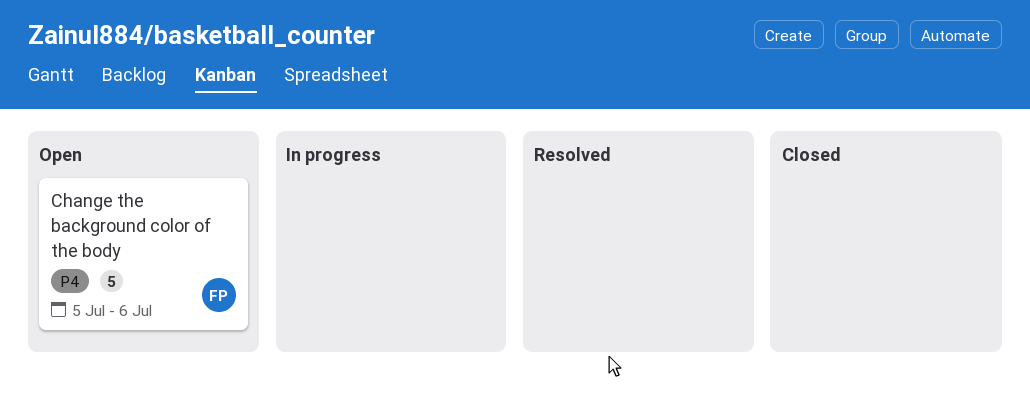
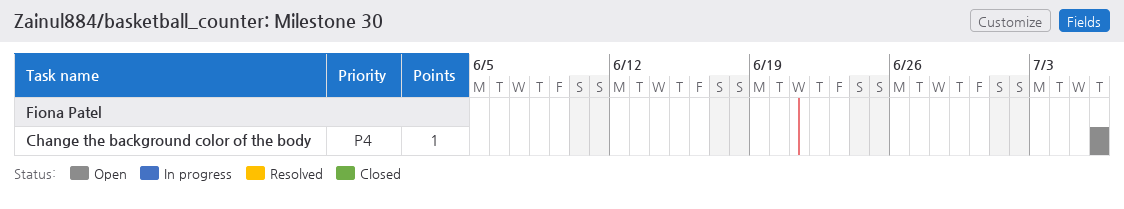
Change the background color of the body, estimate: 5 -> 1
Change the background color of the body, start: Jul 5 -> Jul 6

